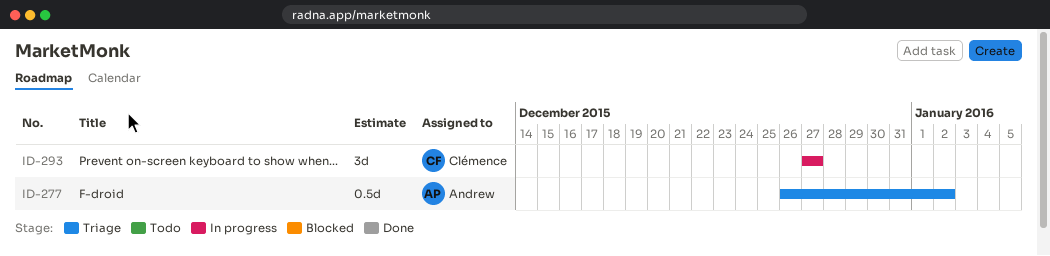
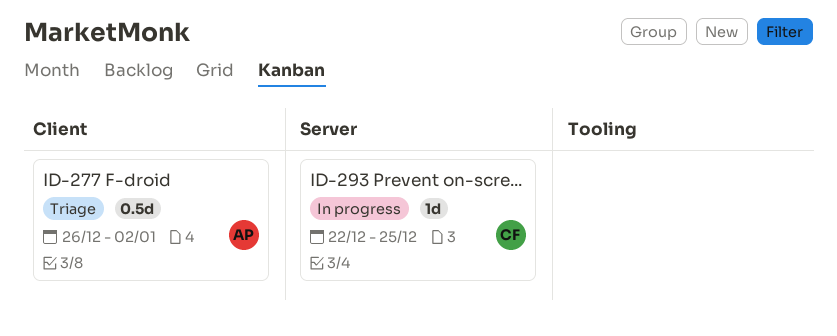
ID-293, estimate: 3d -> 1d
ID-293, start: Dec 27 -> Dec 22
ID-293, due: Dec 27 -> Dec 25

